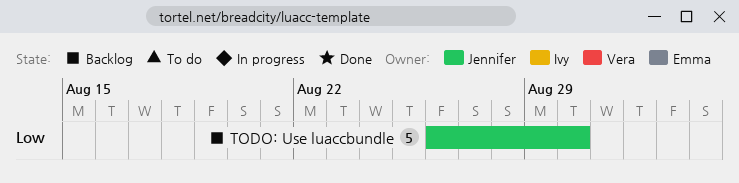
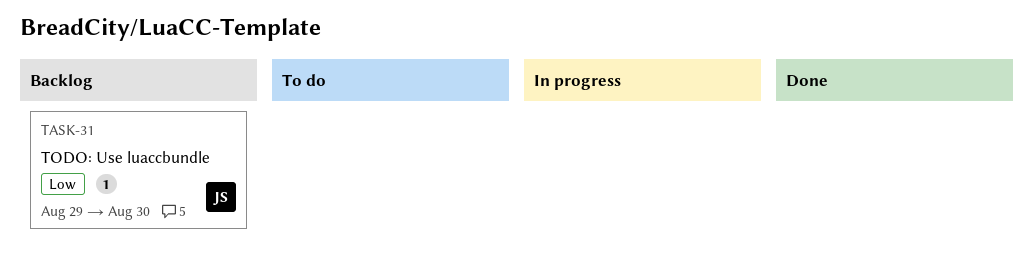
TODO: Use luaccbundle, estimate: 5 -> 1
TODO: Use luaccbundle, start: Aug 26 -> Aug 29

